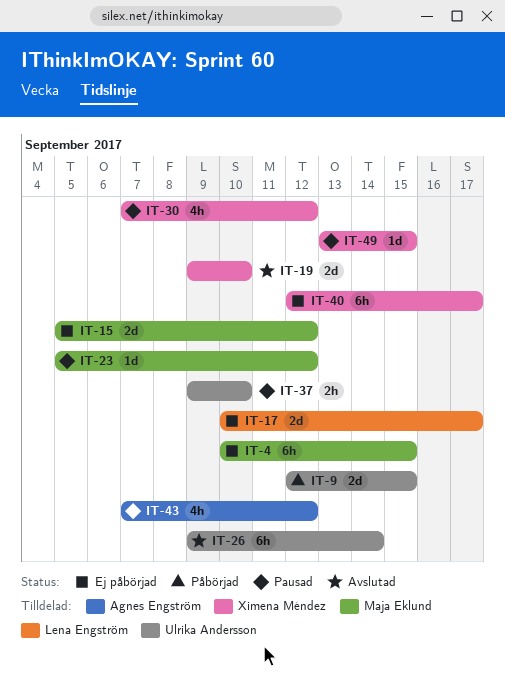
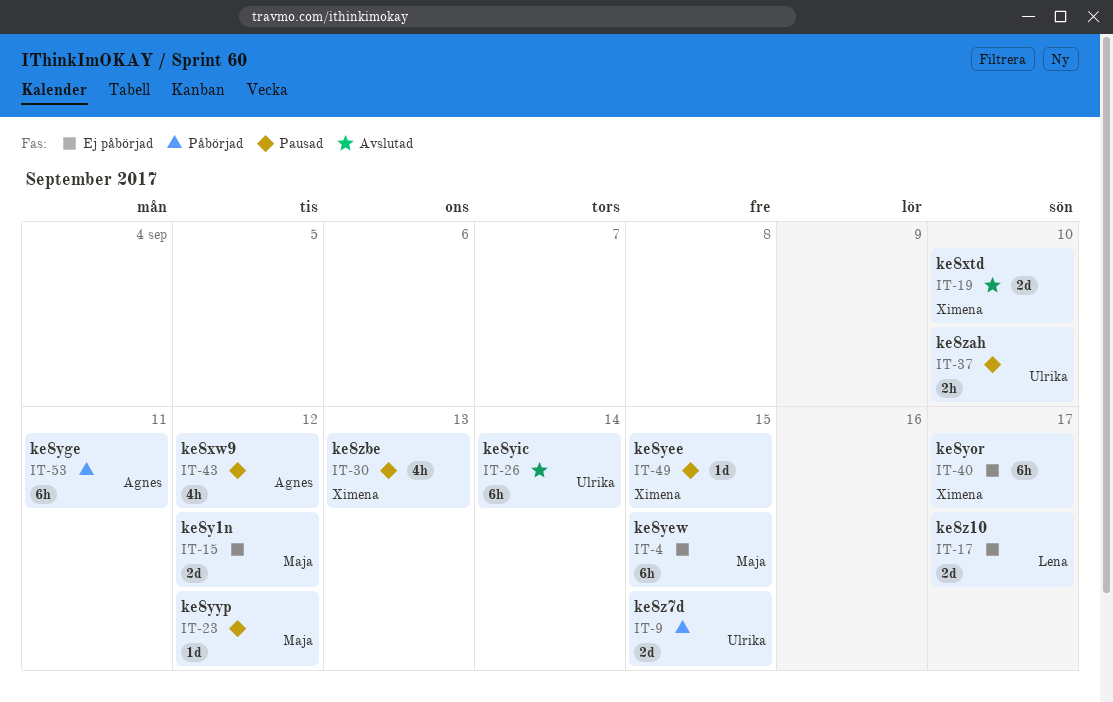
IT-30, due: Sep 12 -> Sep 13
IT-53: none -> present

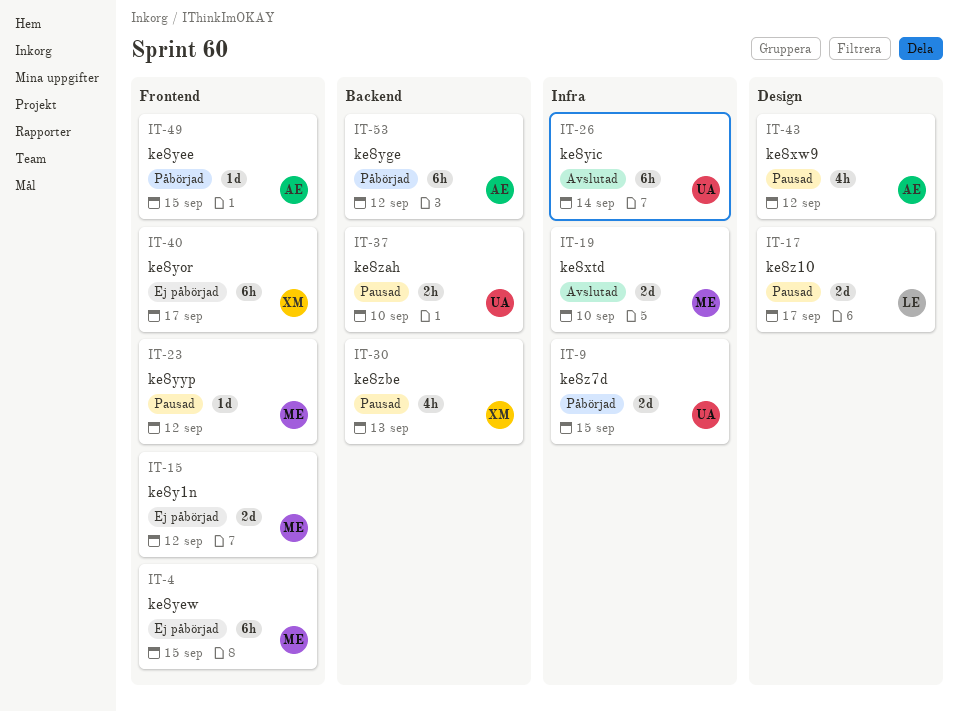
IT-17, status: Ej påbörjad -> Pausad
IT-19, owner: Ximena -> Maja
IT-49, status: Pausad -> Påbörjad
IT-49, owner: Ximena -> Agnes
IT-53, due: Sep 11 -> Sep 12

